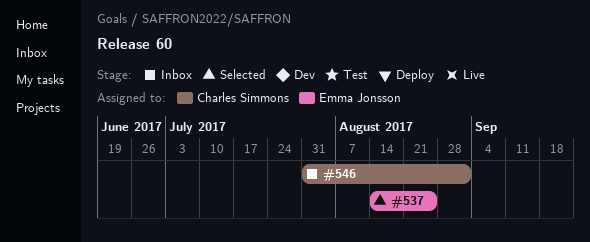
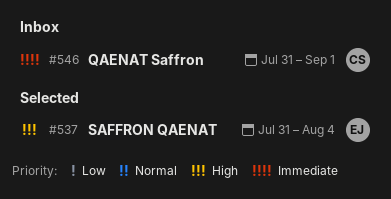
#537, start: Aug 14 -> Jul 31
#537, due: Aug 25 -> Aug 4

